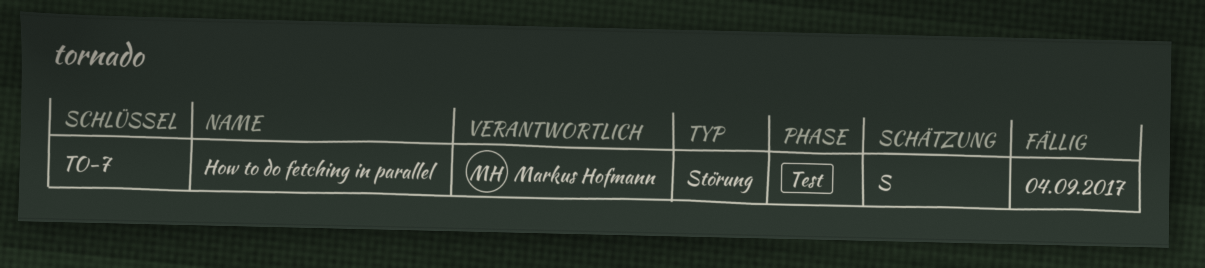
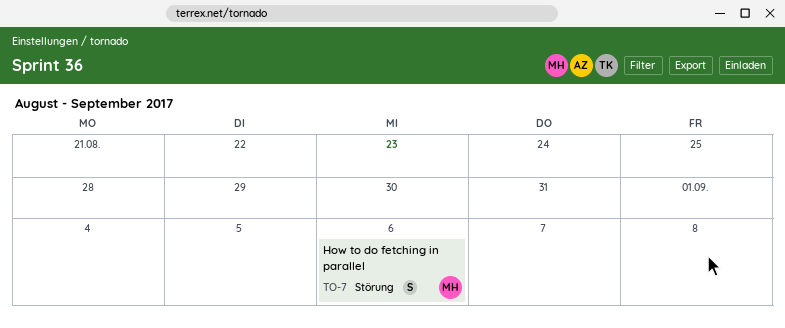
TO-7, due: Sep 4 -> Sep 6

